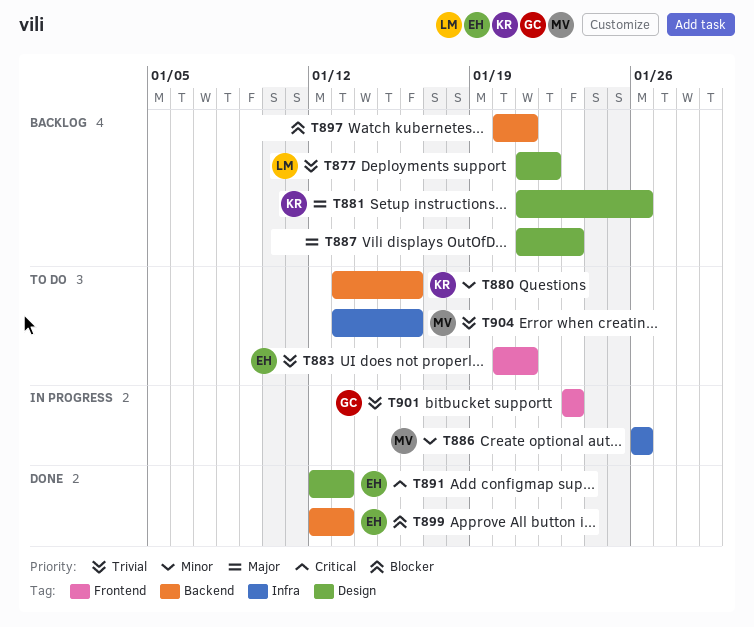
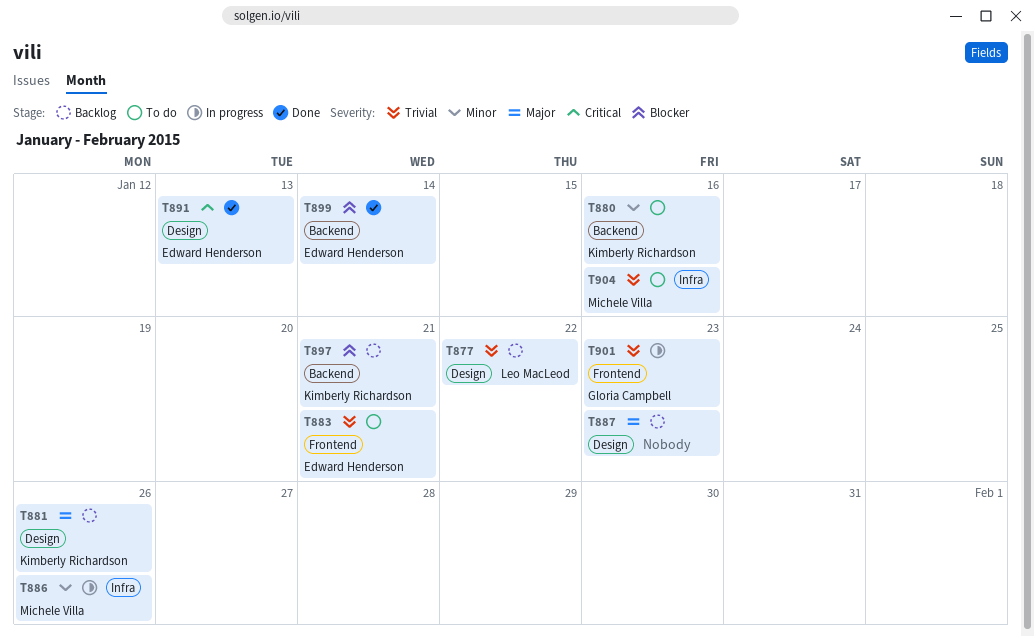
T897, owner: none -> Kimberly Richardson
T899, due: Jan 13 -> Jan 14

